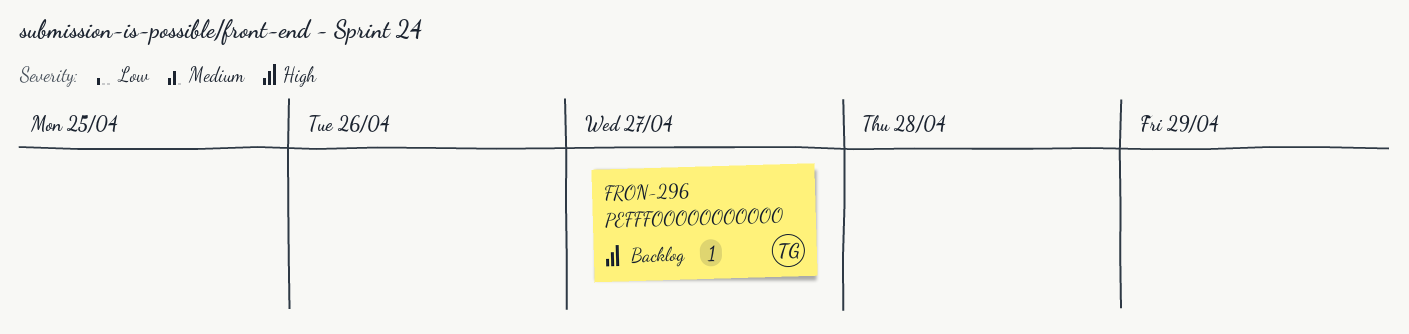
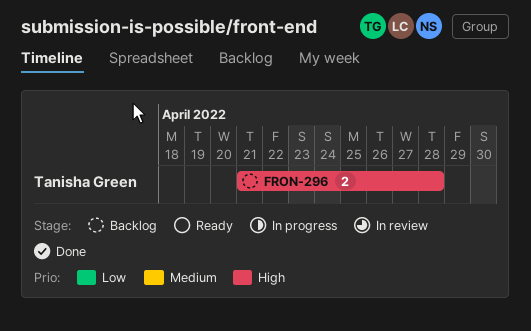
FRON-296, estimate: 1 -> 2
FRON-296, due: Apr 27 -> Apr 28

